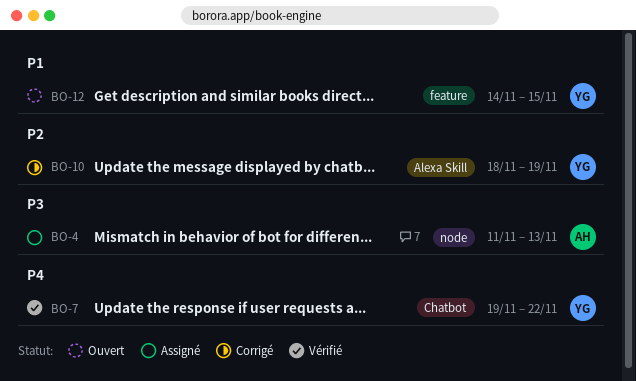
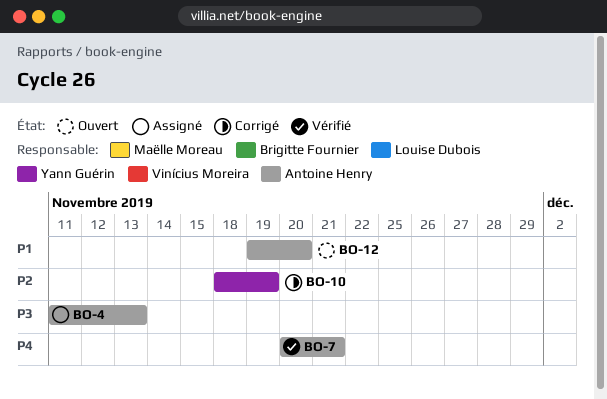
BO-7, owner: Yann Guérin -> Antoine Henry
BO-7, start: Nov 19 -> Nov 20
BO-7, due: Nov 22 -> Nov 21
BO-12, owner: Yann Guérin -> Antoine Henry
BO-12, start: Nov 14 -> Nov 19
BO-12, due: Nov 15 -> Nov 20

